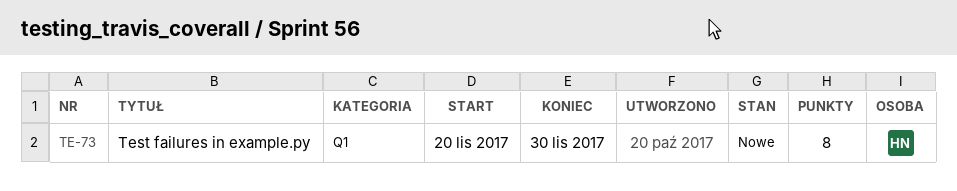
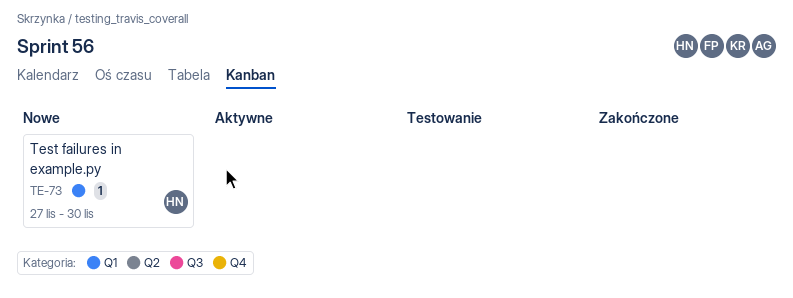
TE-73, estimate: 8 -> 1
TE-73, start: Nov 20 -> Nov 27

